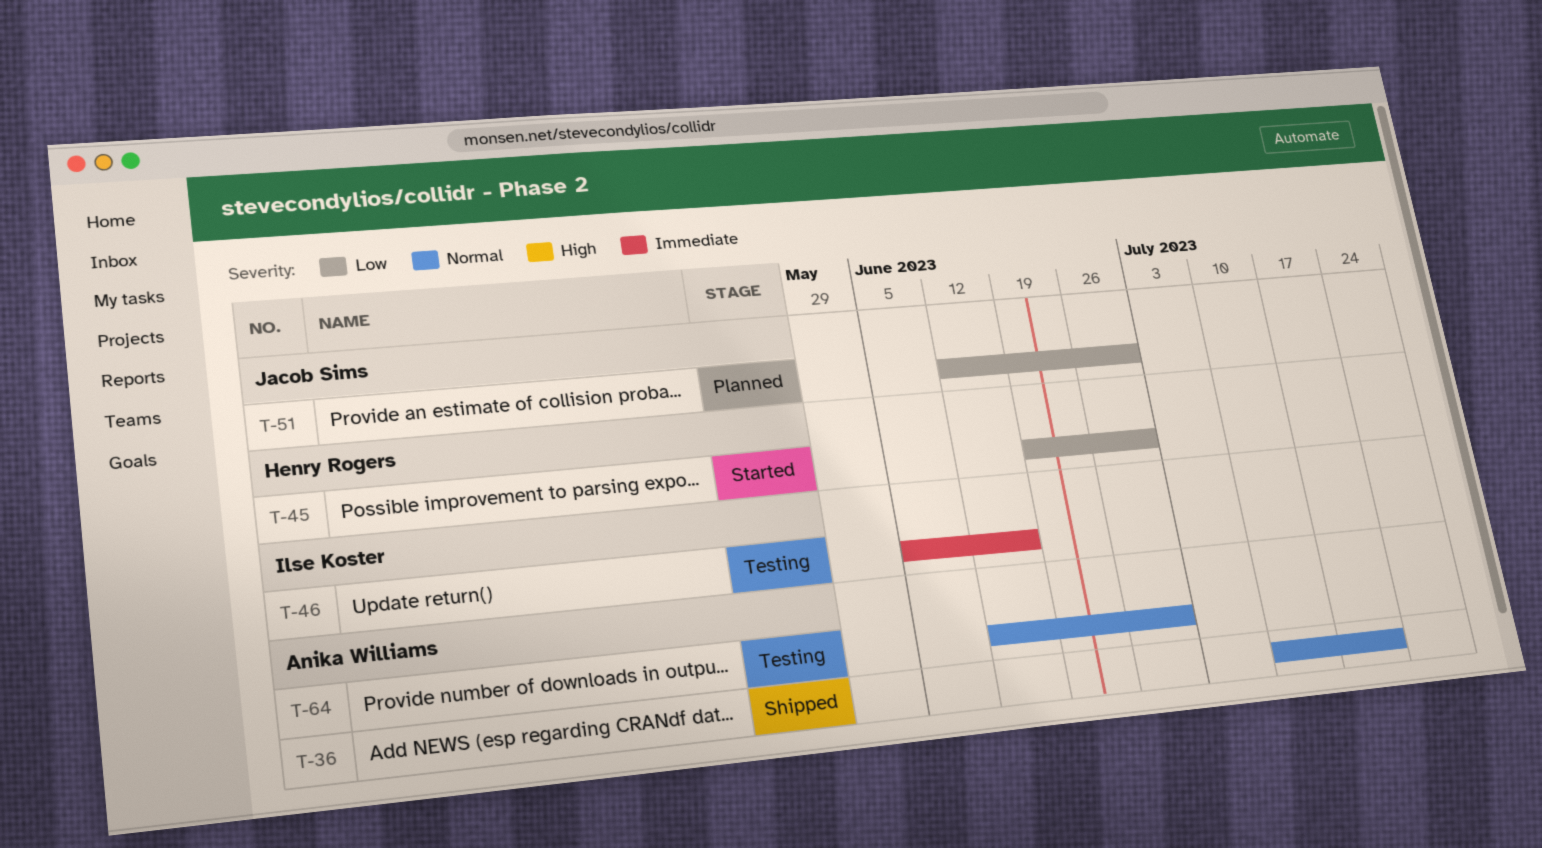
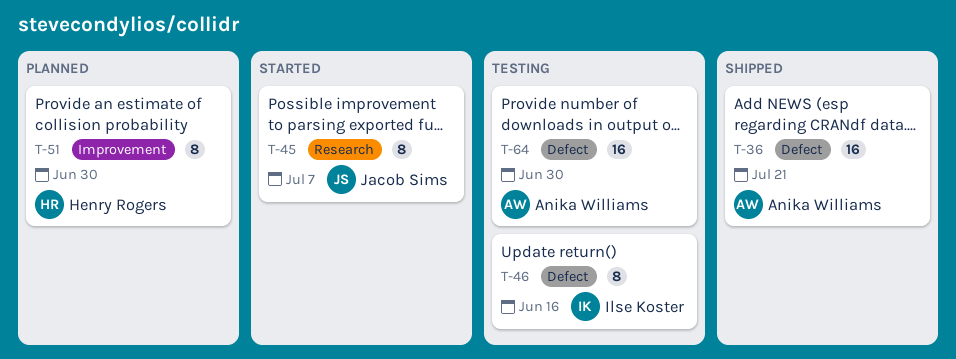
T-45, owner: Henry Rogers -> Jacob Sims
T-45, due: Jun 30 -> Jul 7
T-51, owner: Jacob Sims -> Henry Rogers

